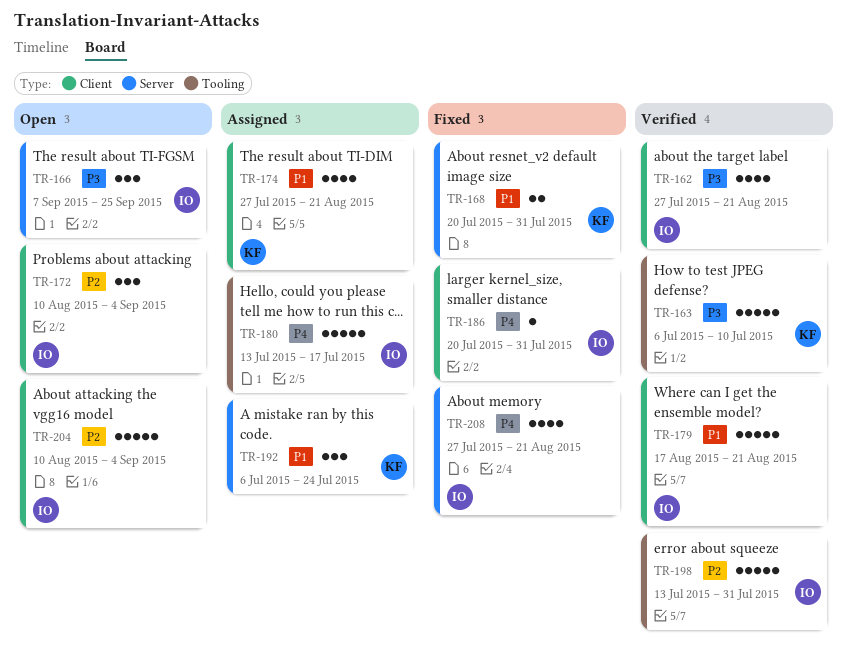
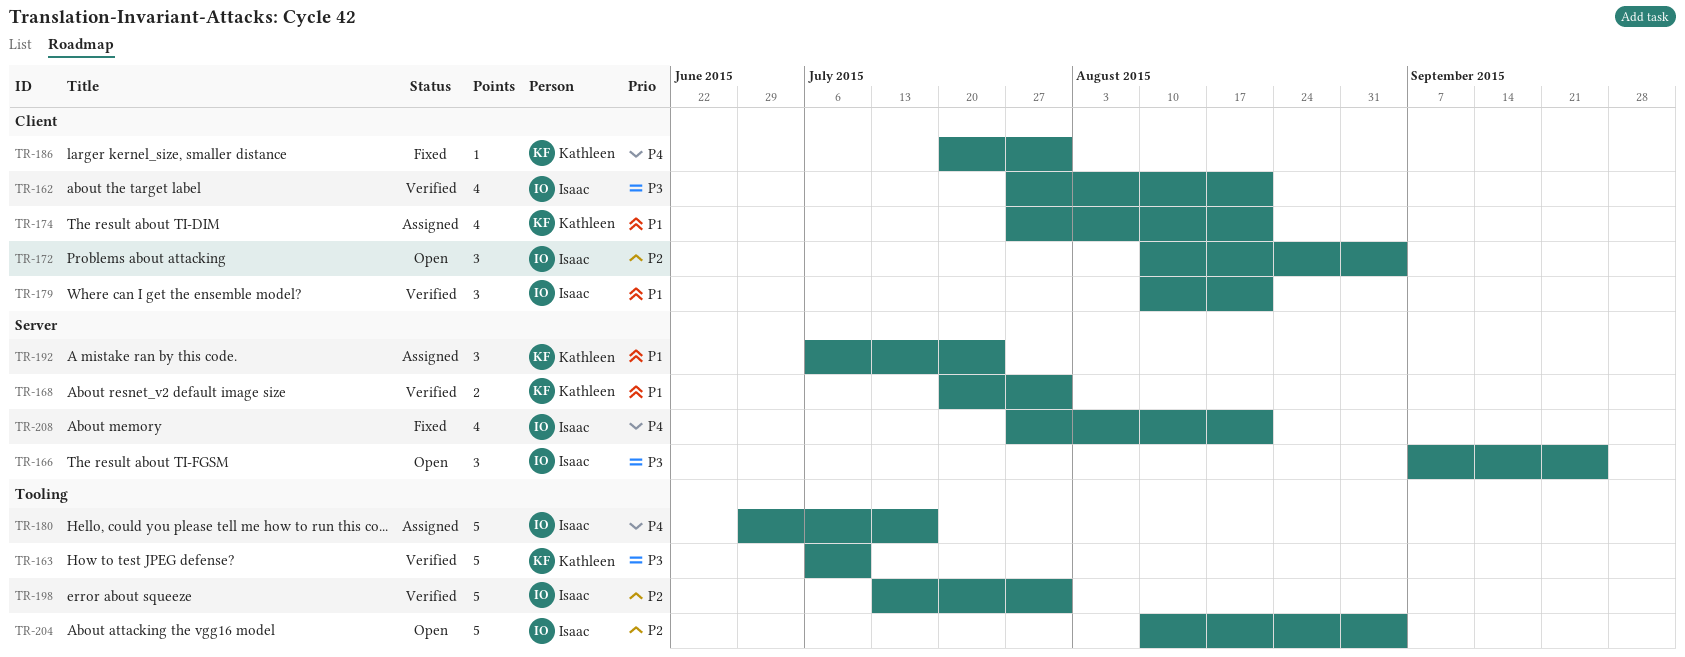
TR-168, status: Fixed -> Verified
TR-179, estimate: 5 -> 3
TR-179, start: Aug 17 -> Aug 10
TR-180, start: Jul 13 -> Jun 29
TR-186, owner: Isaac -> Kathleen
TR-204, label: Client -> Tooling

